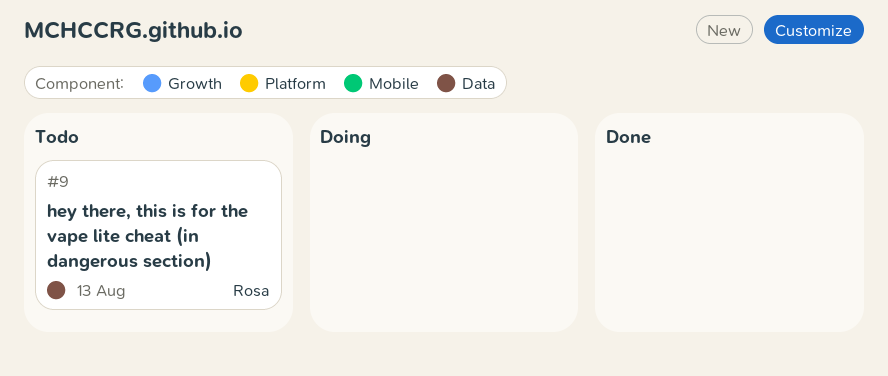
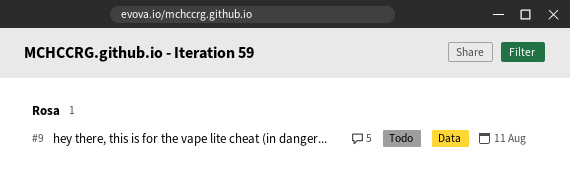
#9, due: Aug 13 -> Aug 11

